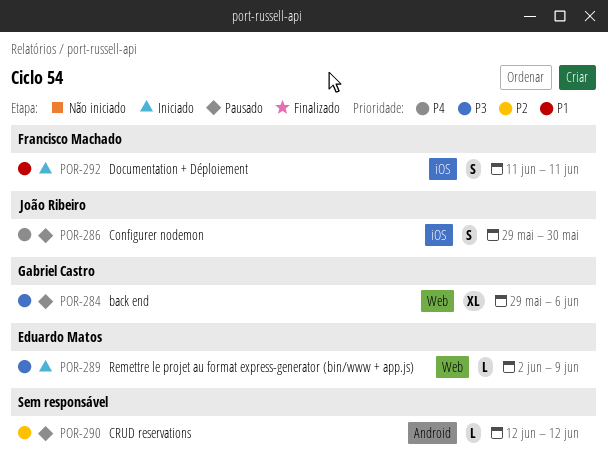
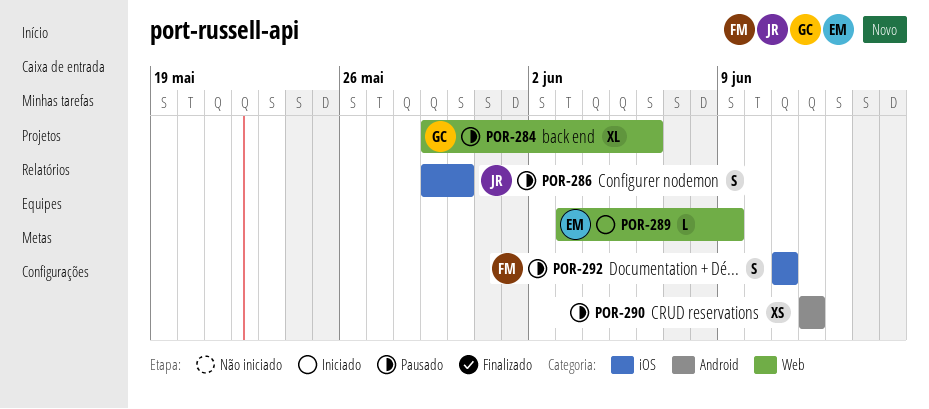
POR-289, start: Jun 2 -> Jun 3
POR-290, estimate: L -> XS
POR-292, status: Iniciado -> Pausado

